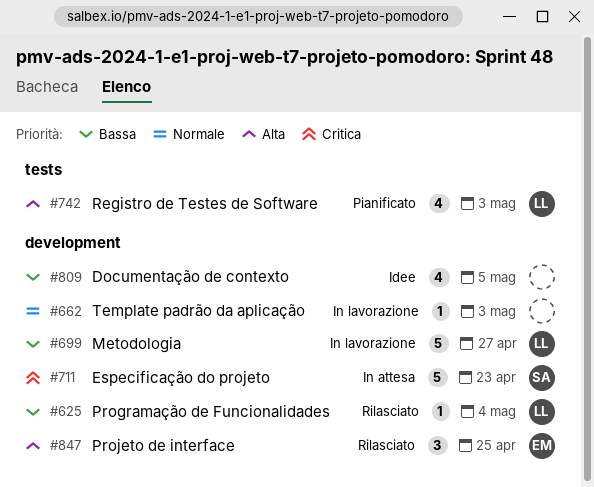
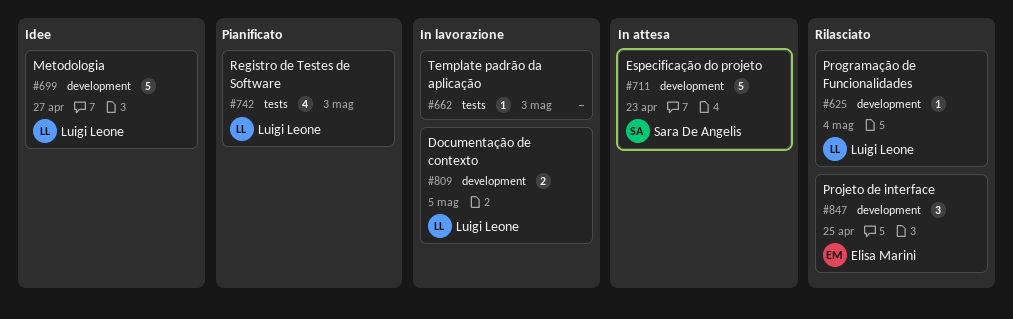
#662, label: development -> tests
#699, status: In lavorazione -> Idee
#809, status: Idee -> In lavorazione
#809, owner: none -> Luigi Leone
#809, estimate: 4 -> 2

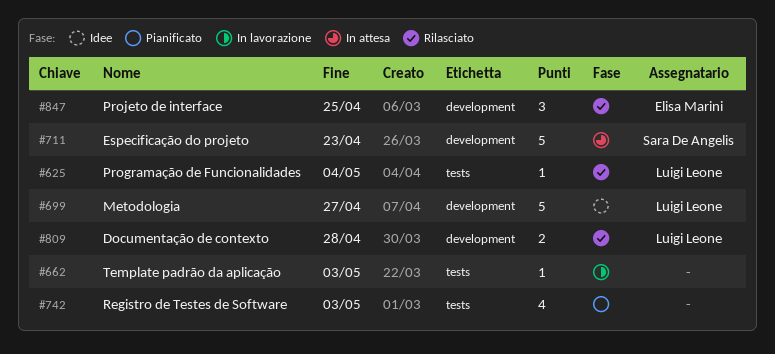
#625, label: development -> tests
#742, owner: Luigi Leone -> none
#809, status: In lavorazione -> Rilasciato
#809, due: May 5 -> Apr 28

